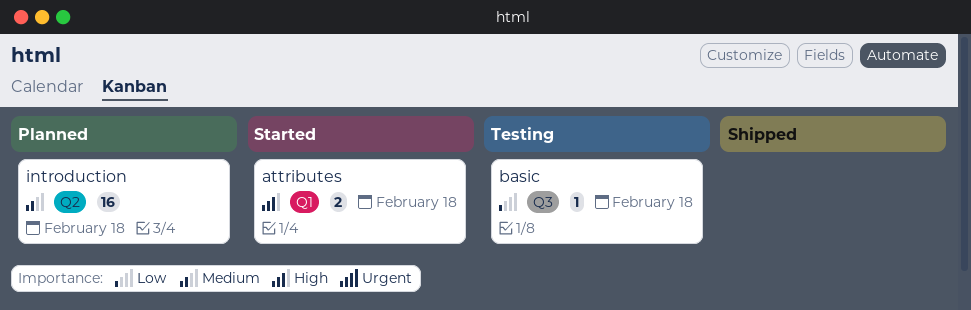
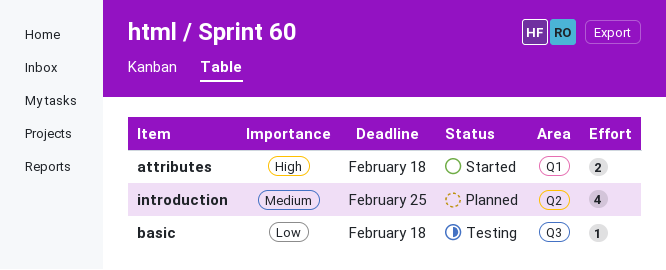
introduction, estimate: 16 -> 4
introduction, due: Feb 18 -> Feb 25

